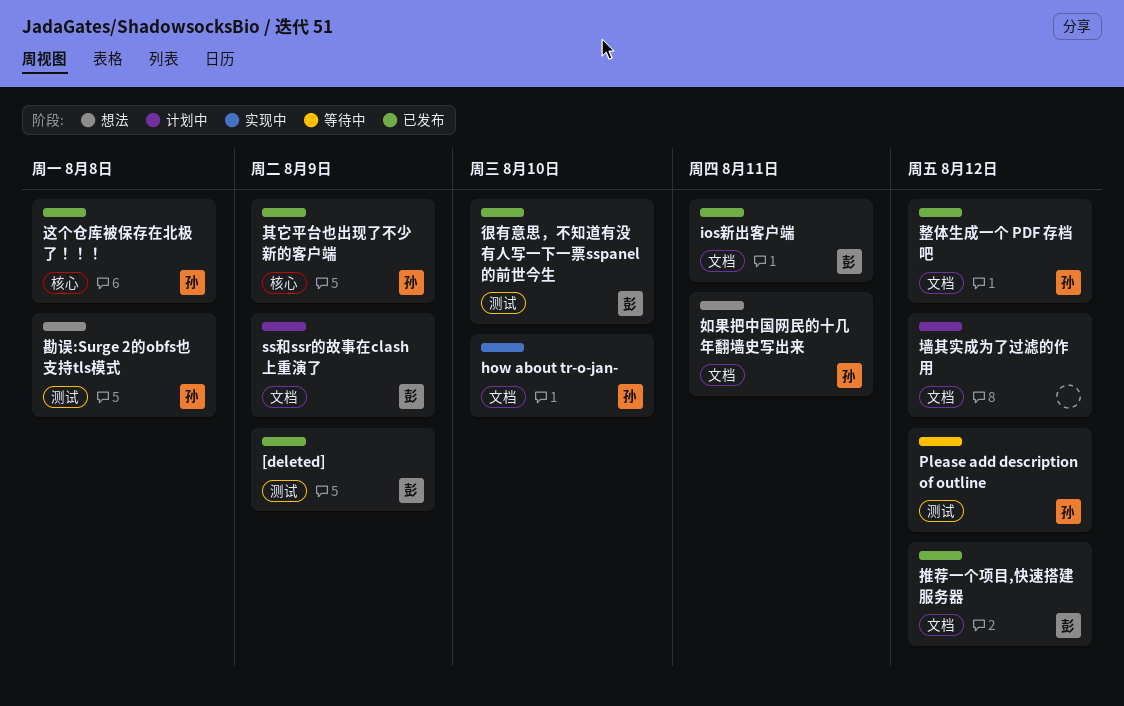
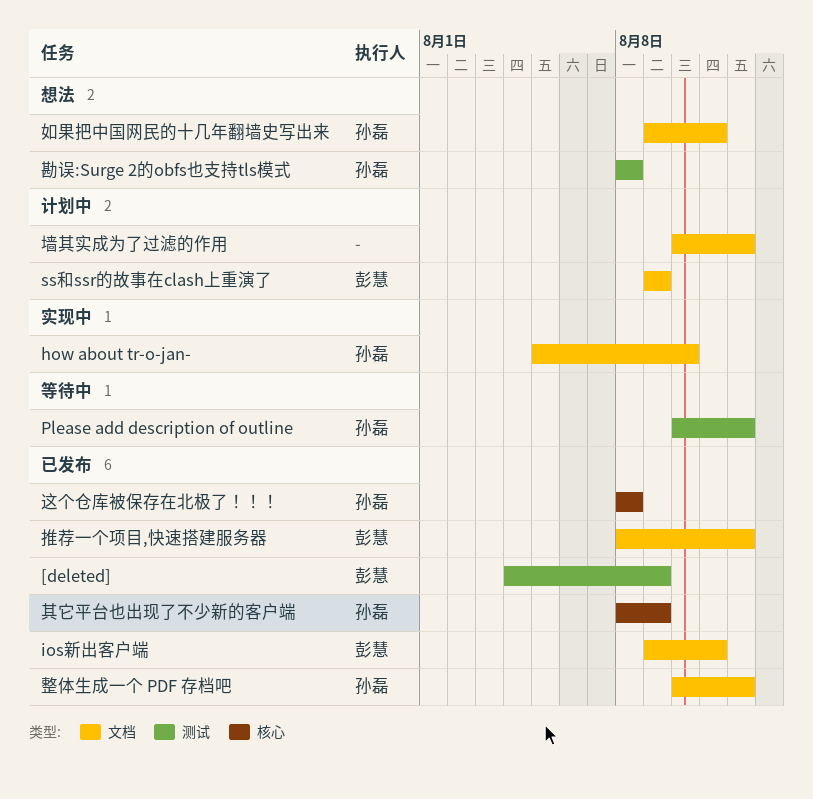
很有意思，不知道有没有人写一下一票sspanel的前世今生: present -> none

